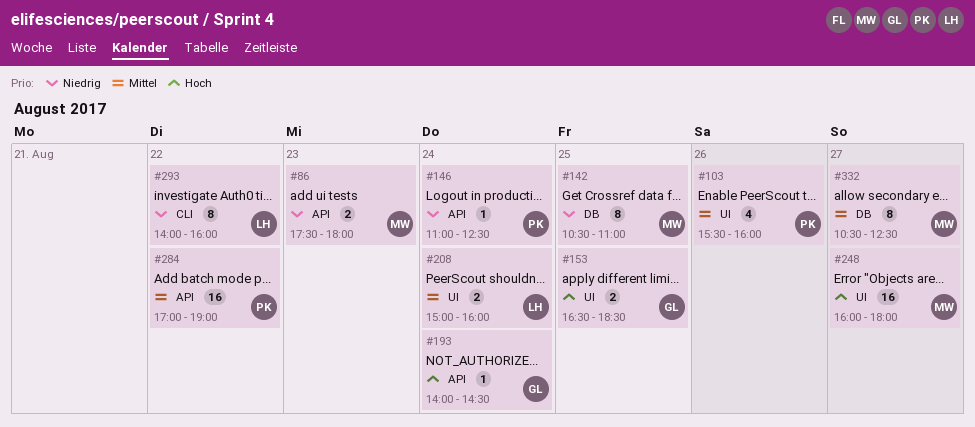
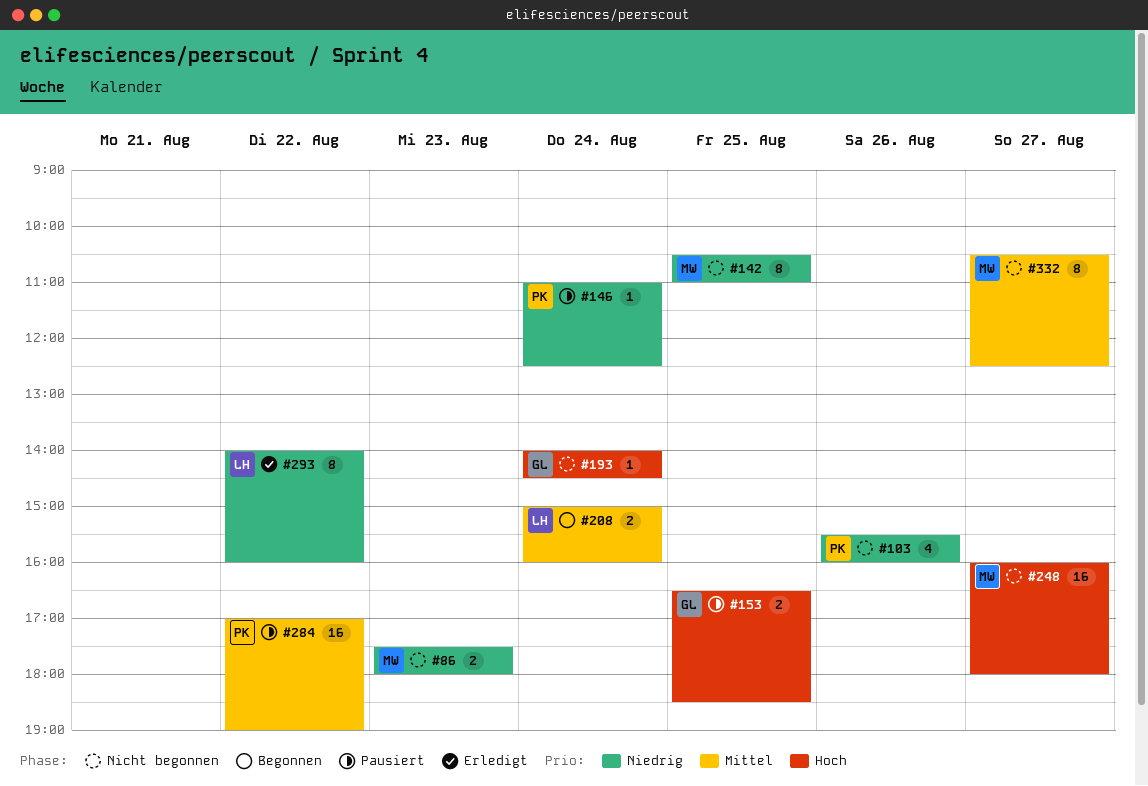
#103, priority: Mittel -> Niedrig

